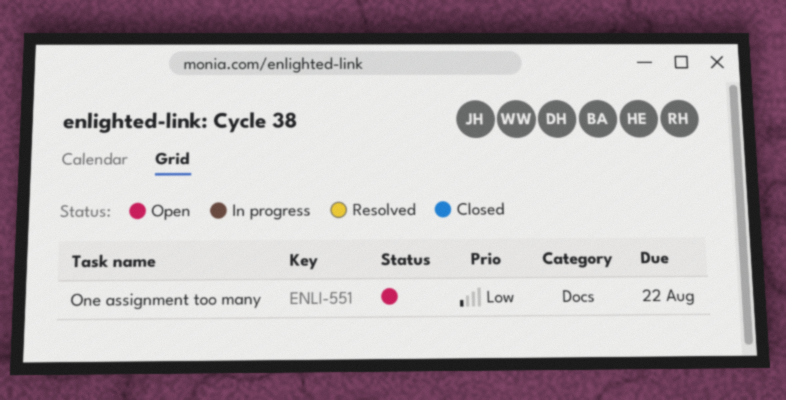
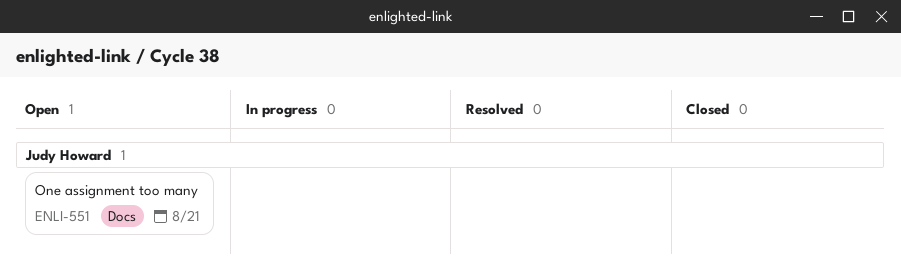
ENLI-551, due: Aug 22 -> Aug 21

